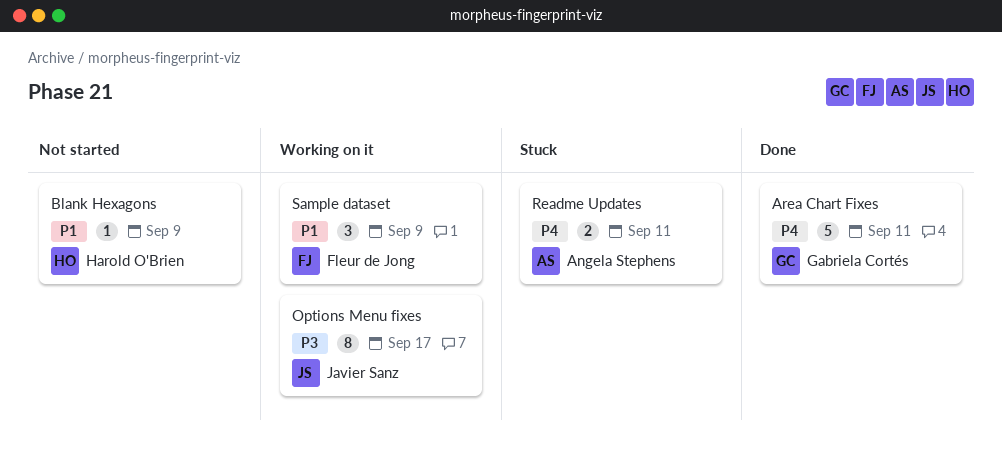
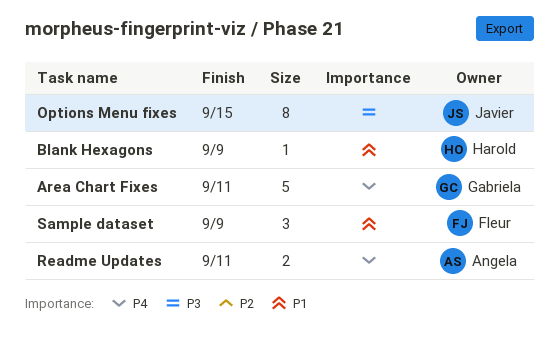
Options Menu fixes, due: Sep 17 -> Sep 15

